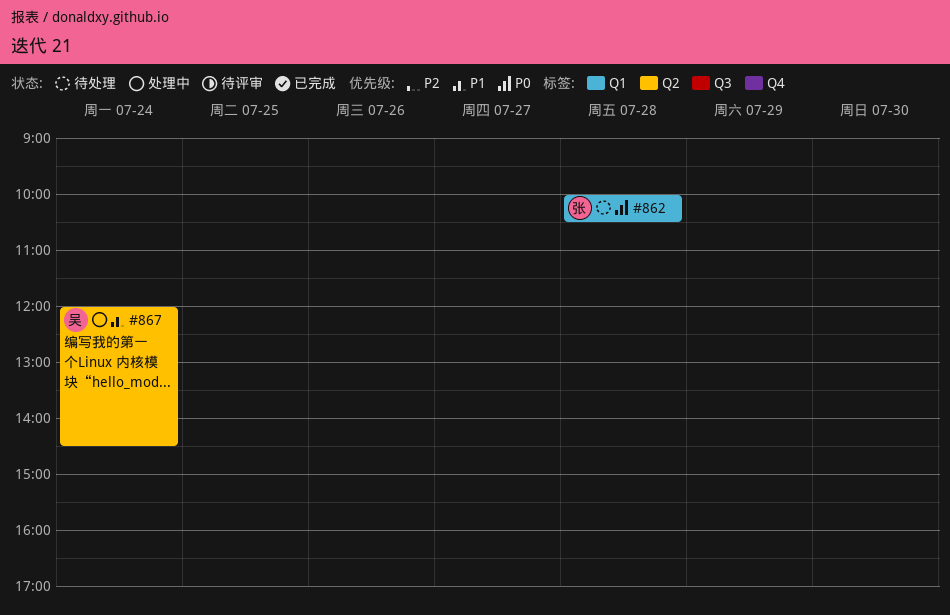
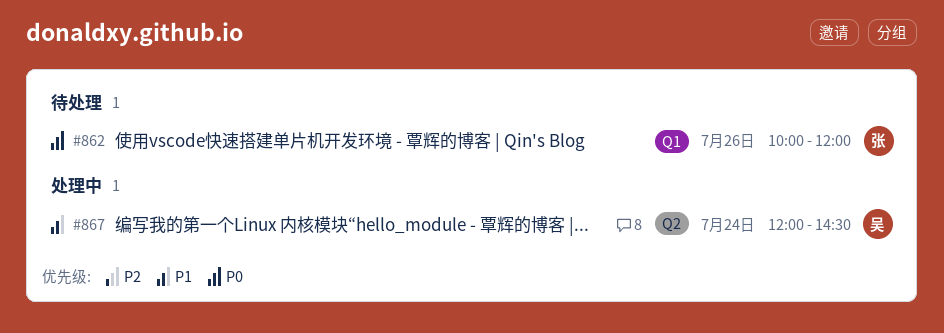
#862, day: Jul 28 -> Jul 26
#862, ends: 10:30 -> 12:00

